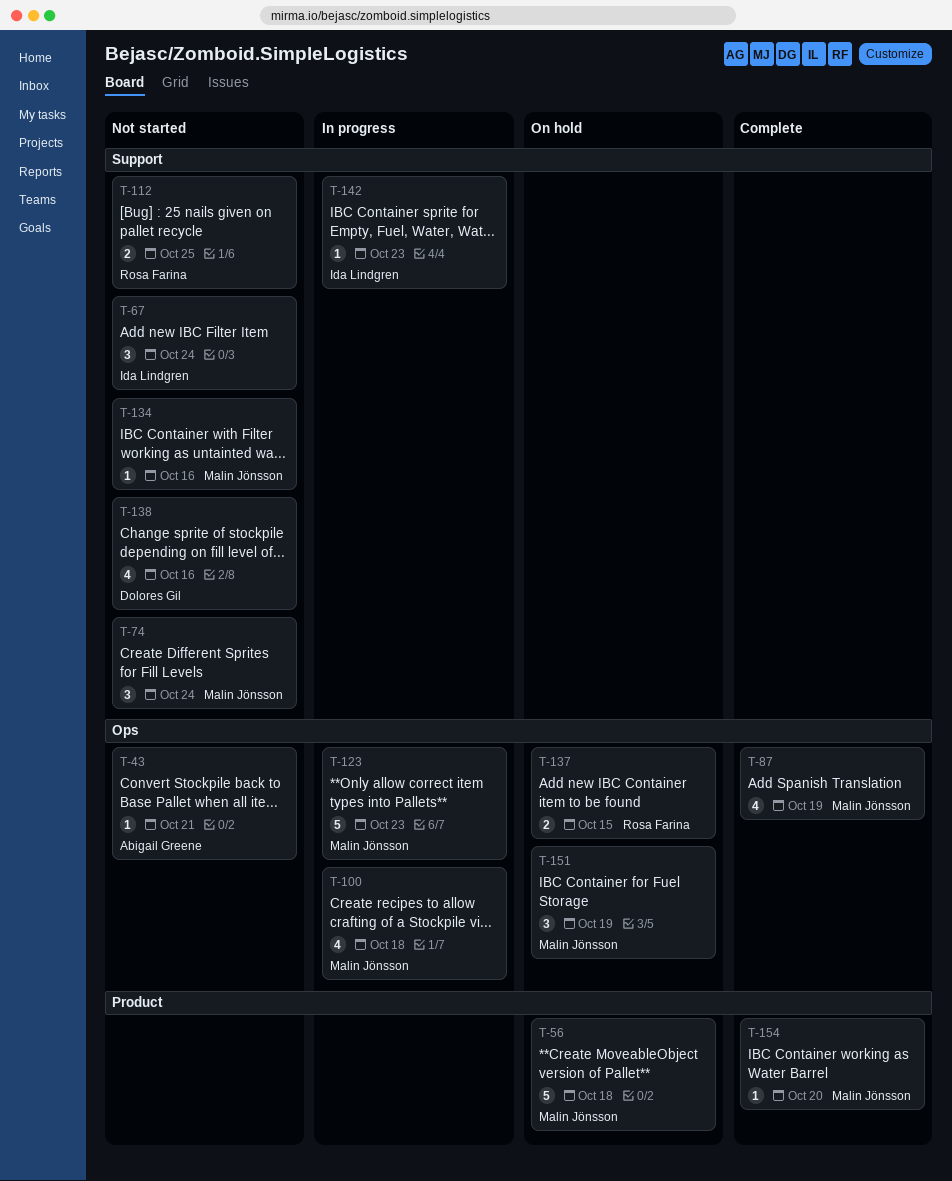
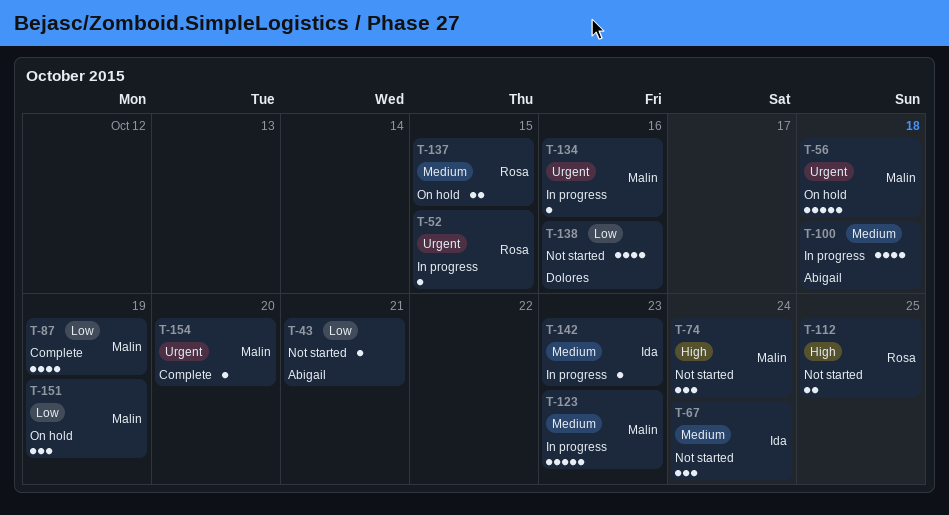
T-52: none -> present
T-100, owner: Malin Jönsson -> Abigail Greene
T-134, status: Not started -> In progress

